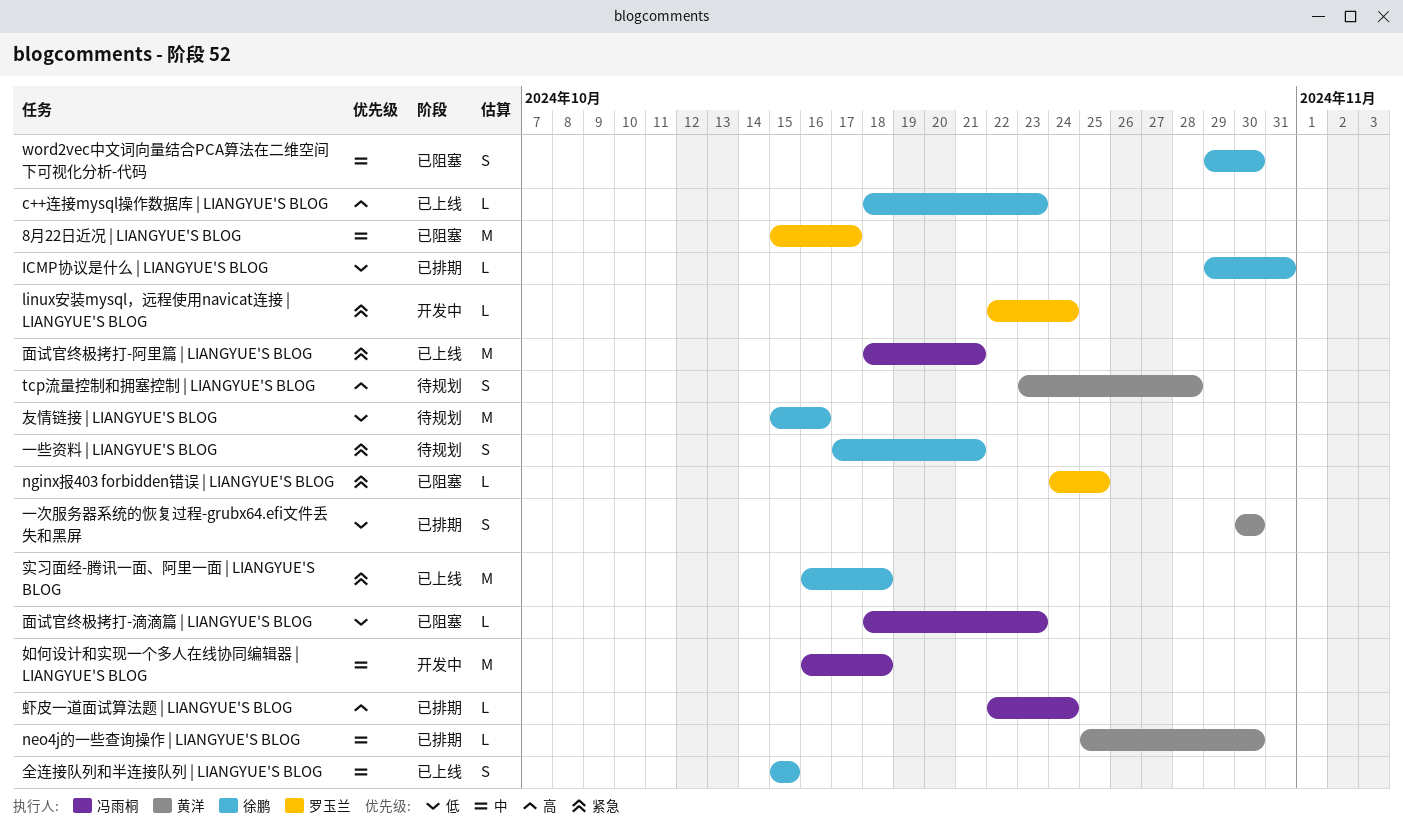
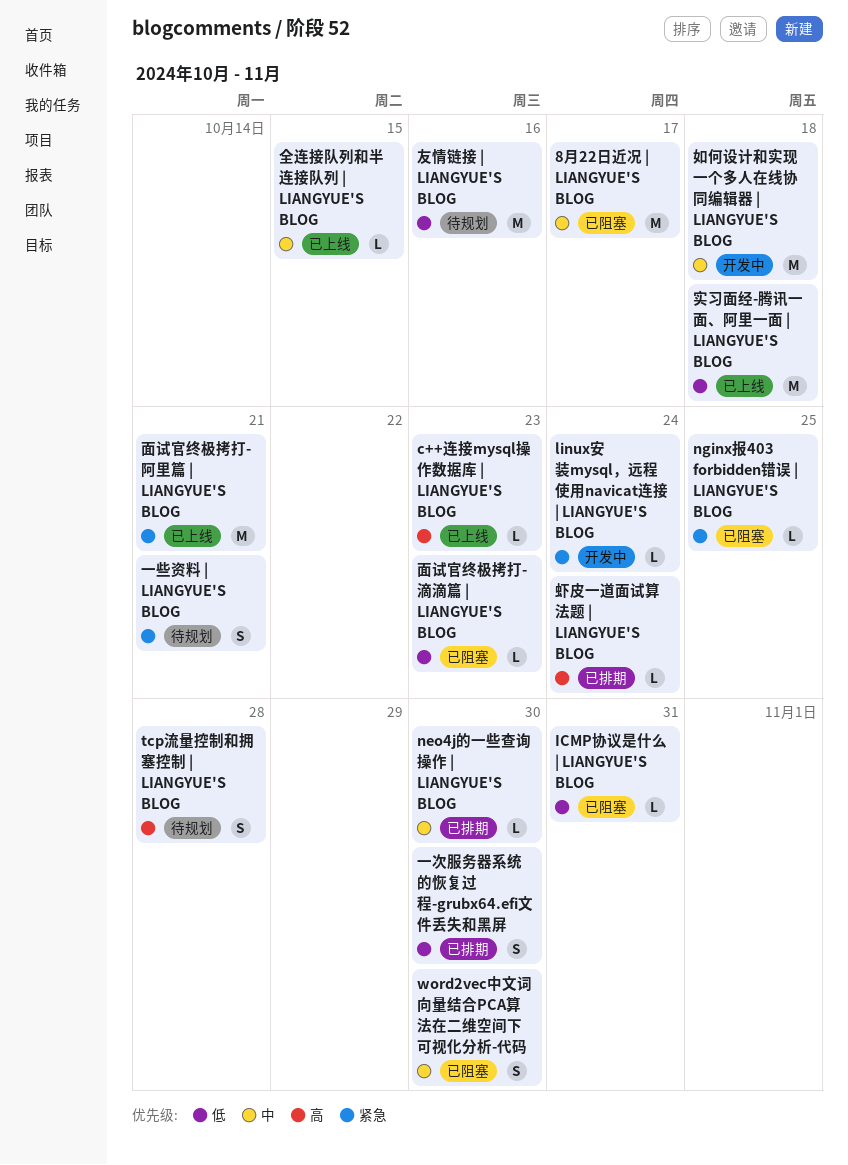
ICMP协议是什么 | LIANGYUE'S BLOG, status: 已排期 -> 已阻塞
全连接队列和半连接队列 | LIANGYUE'S BLOG, estimate: S -> L
实习面经-腾讯一面、阿里一面 | LIANGYUE'S BLOG, priority: 紧急 -> 低

